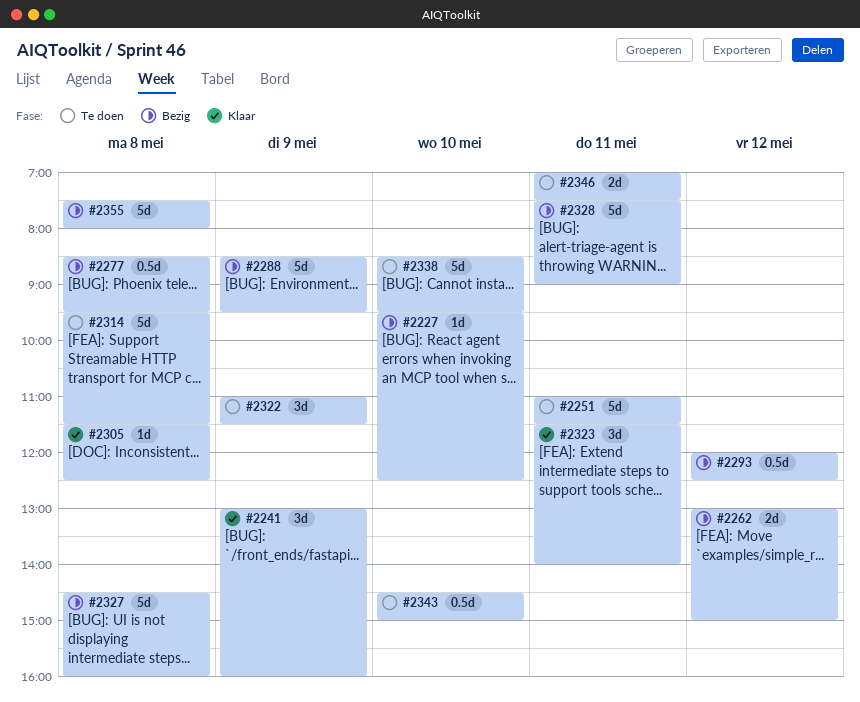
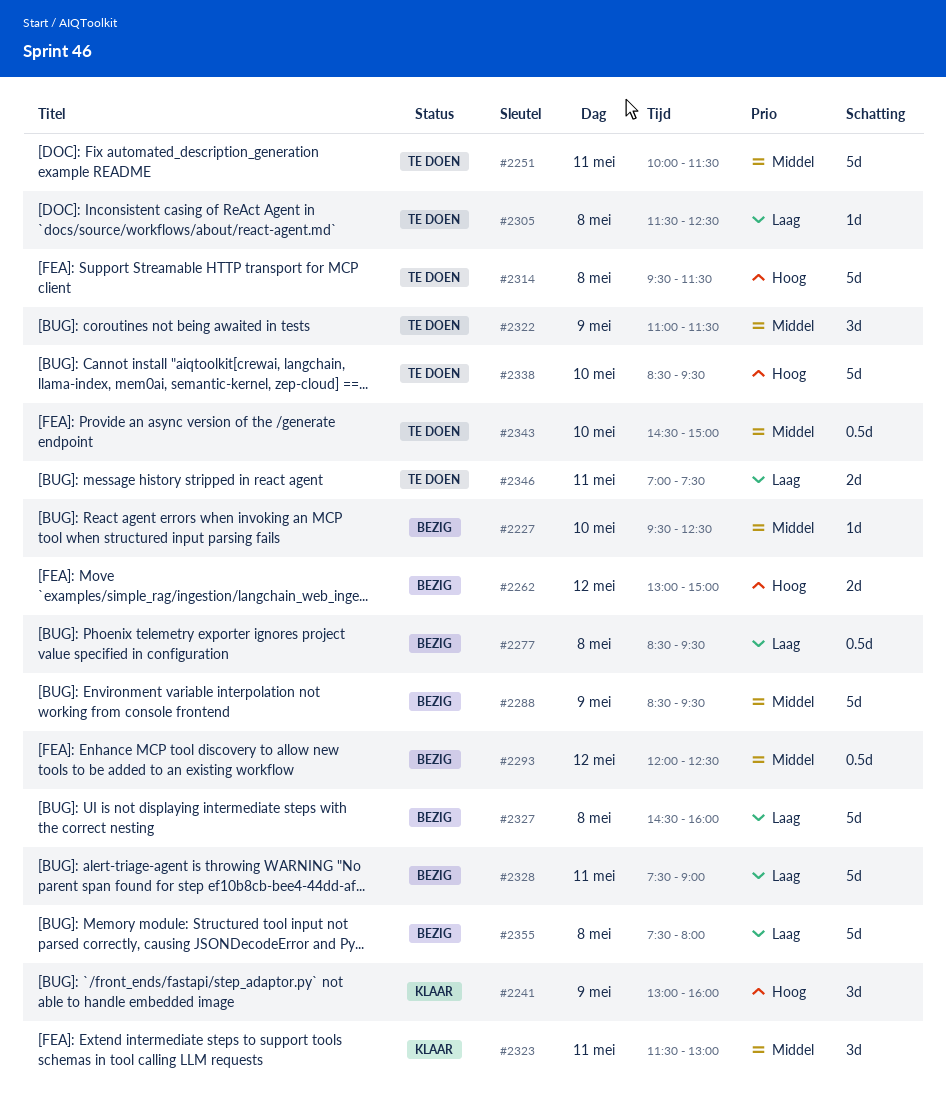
#2251, begins: 11:00 -> 10:00
#2305, status: Klaar -> Te doen
#2323, ends: 14:00 -> 13:00

